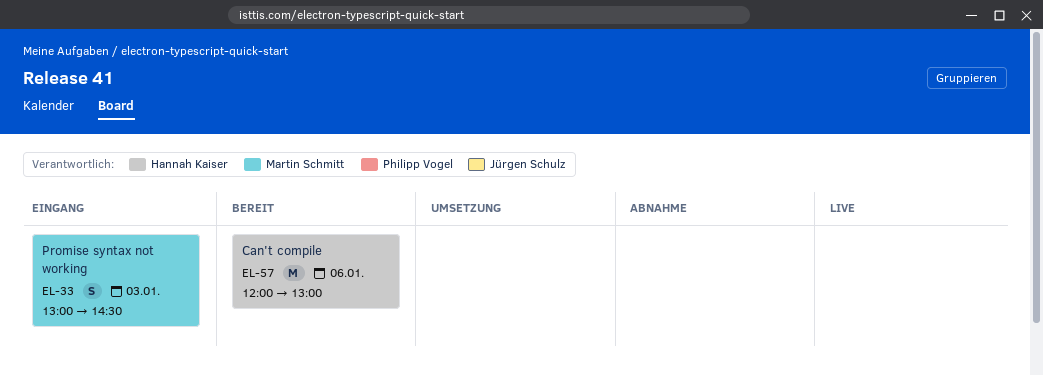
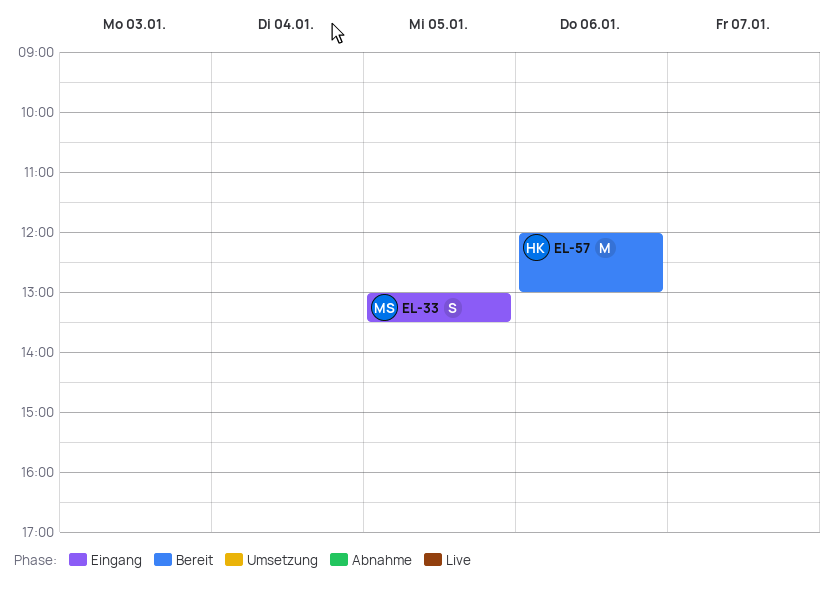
EL-33, day: Jan 3 -> Jan 5
EL-33, ends: 14:30 -> 13:30

